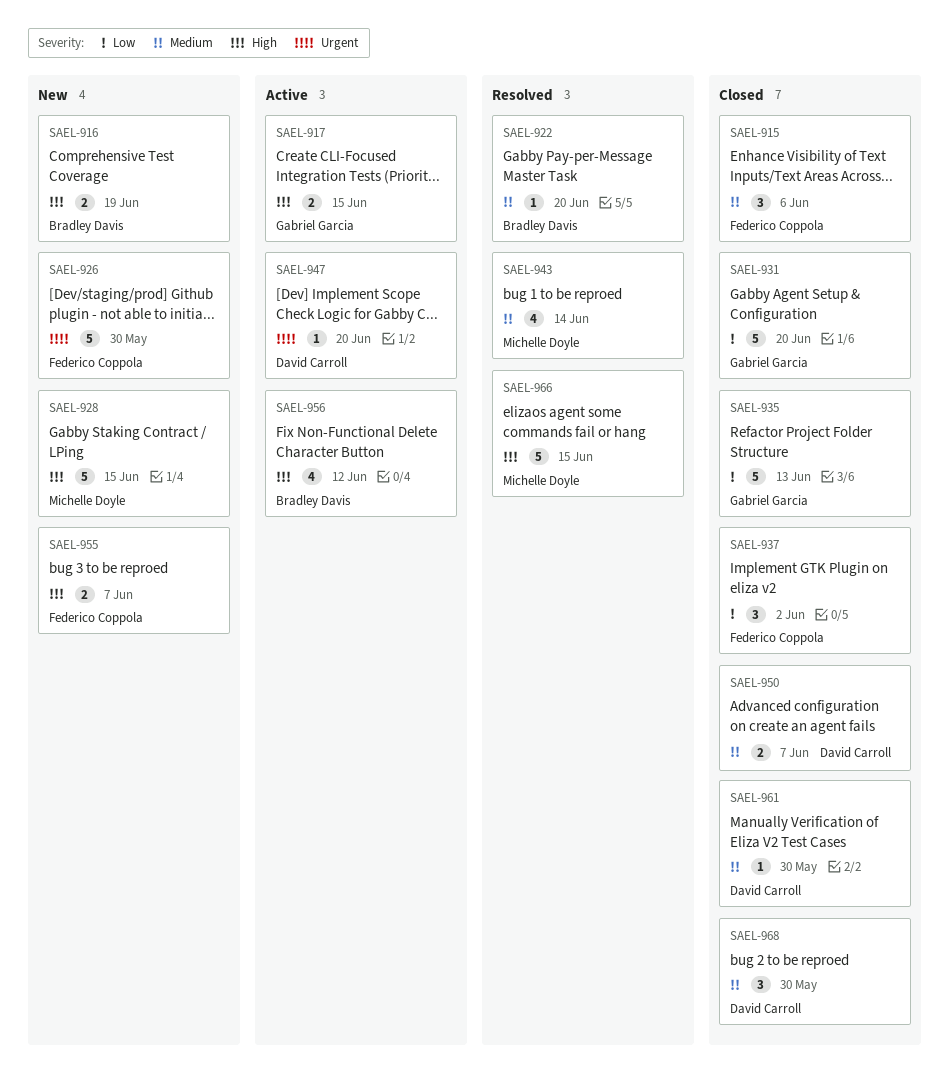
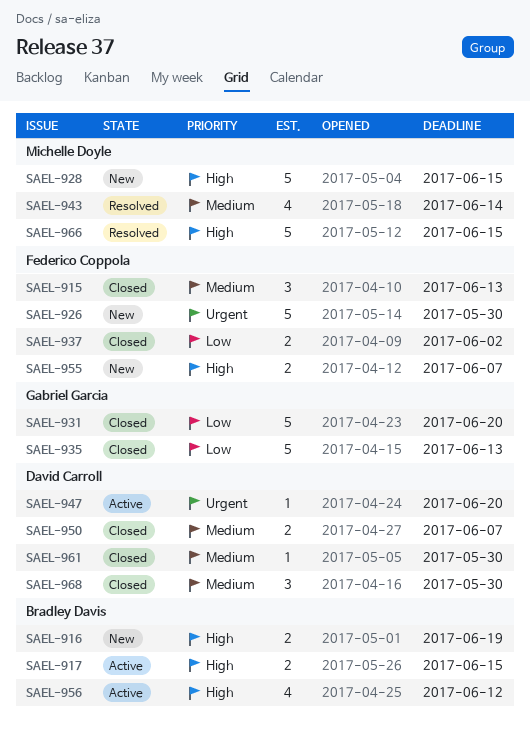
SAEL-915, due: Jun 6 -> Jun 13
SAEL-917, owner: Gabriel Garcia -> Bradley Davis
SAEL-922: present -> none
SAEL-937, estimate: 3 -> 2

